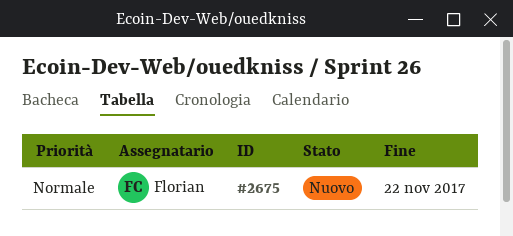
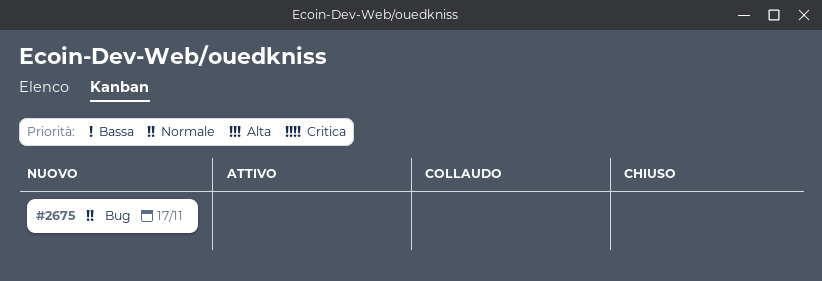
#2675, due: Nov 22 -> Nov 17

